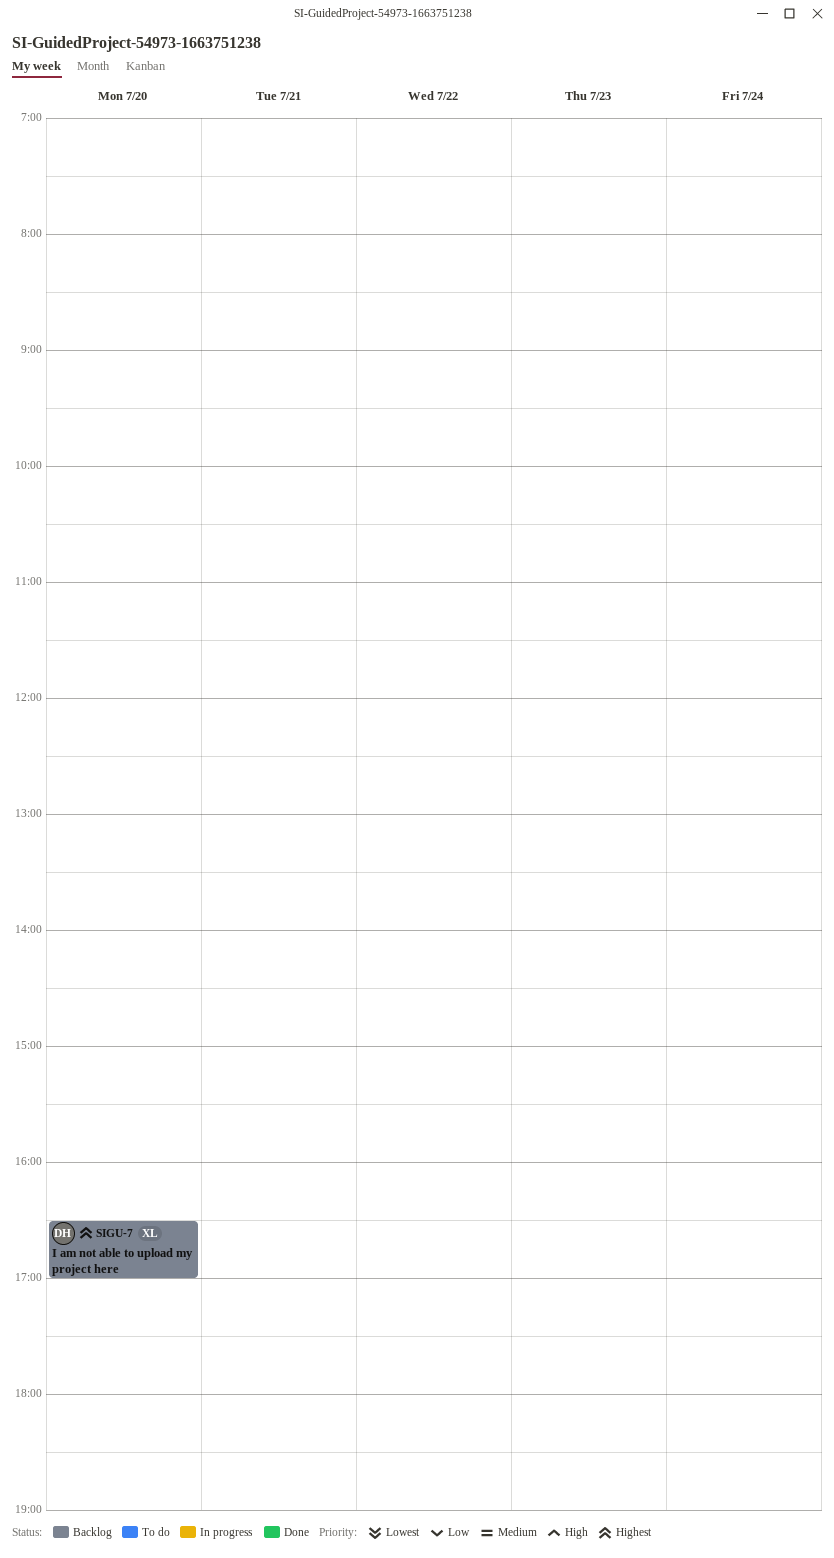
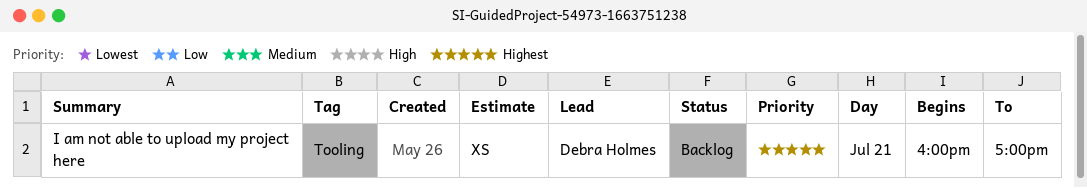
I am not able to upload my project here, estimate: XL -> XS
I am not able to upload my project here, day: Jul 20 -> Jul 21
I am not able to upload my project here, begins: 16:30 -> 16:00

